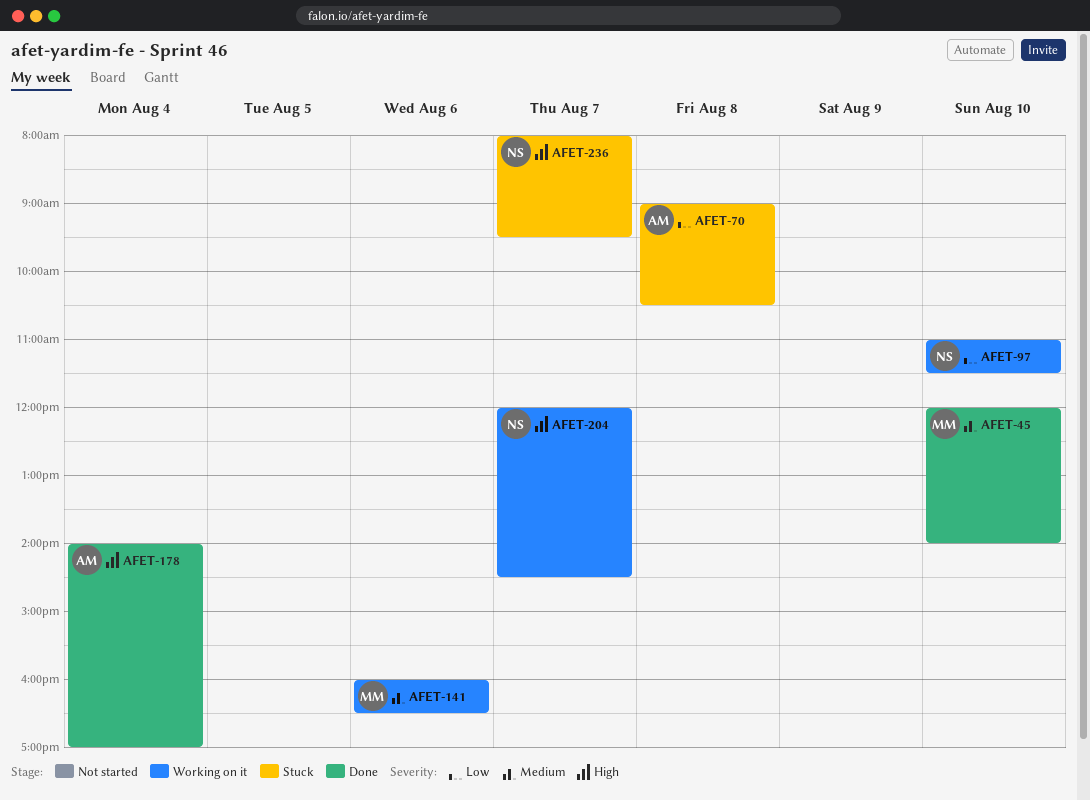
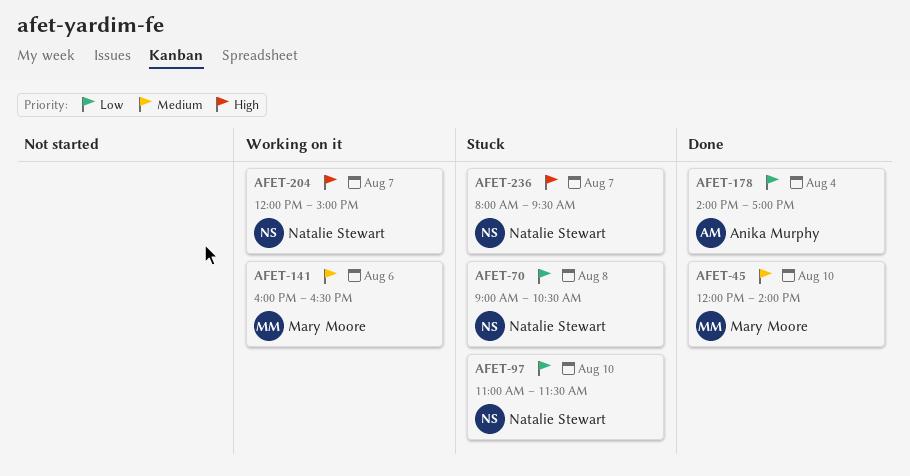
AFET-70, owner: Anika Murphy -> Natalie Stewart
AFET-97, status: Working on it -> Stuck
AFET-178, priority: High -> Low
AFET-204, ends: 14:30 -> 15:00

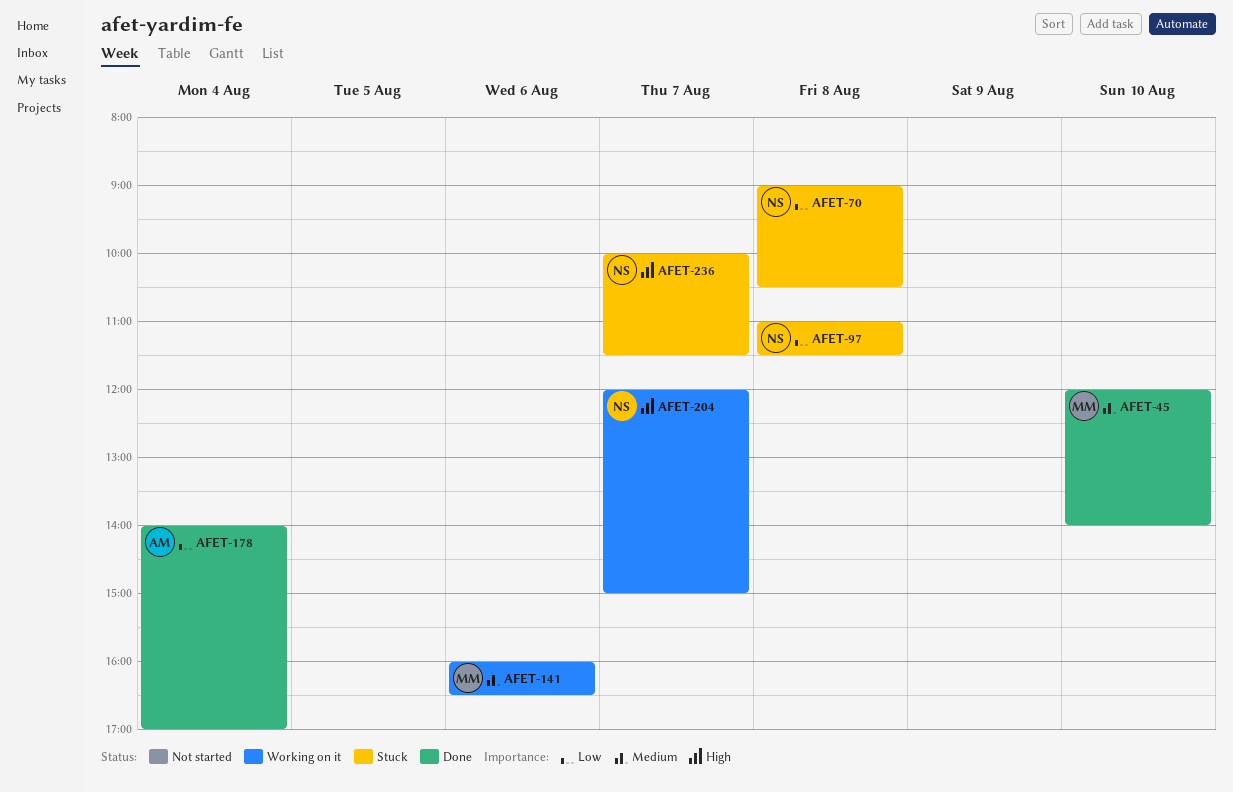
AFET-97, day: Aug 10 -> Aug 8
AFET-236, begins: 08:00 -> 10:00
AFET-236, ends: 09:30 -> 11:30

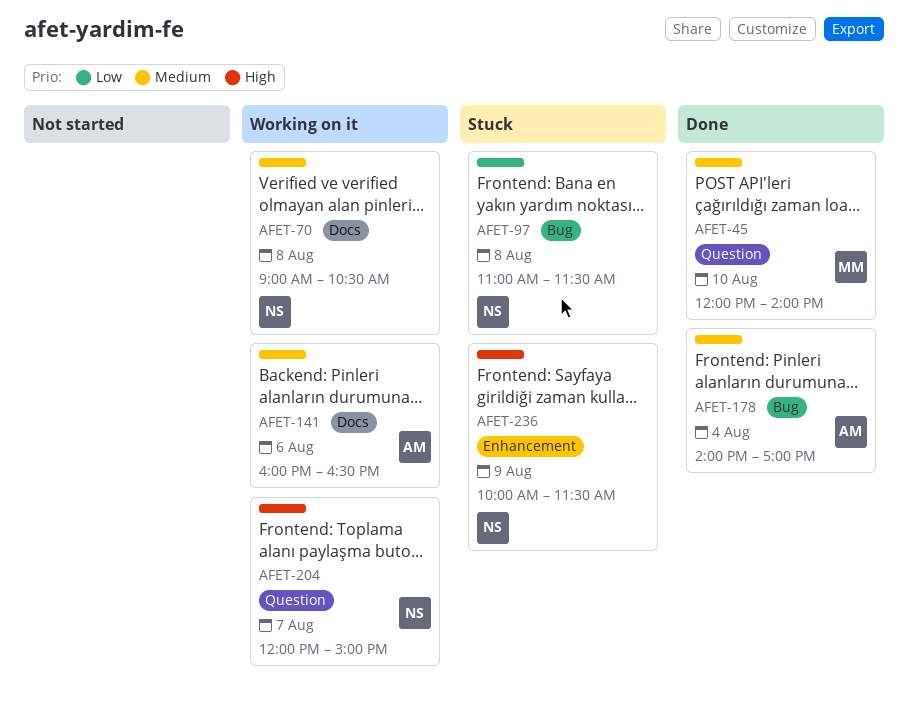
AFET-70, status: Stuck -> Working on it
AFET-70, priority: Low -> Medium
AFET-141, owner: MM -> AM
AFET-178, priority: Low -> Medium
AFET-236, day: Aug 7 -> Aug 9

